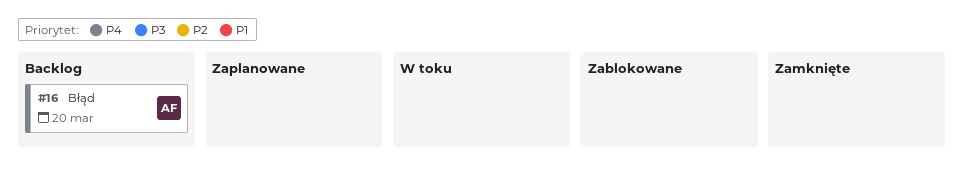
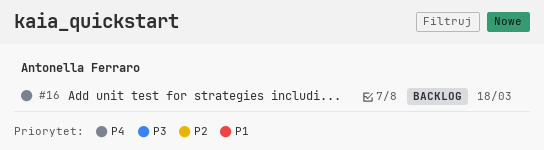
#16, due: Mar 20 -> Mar 18

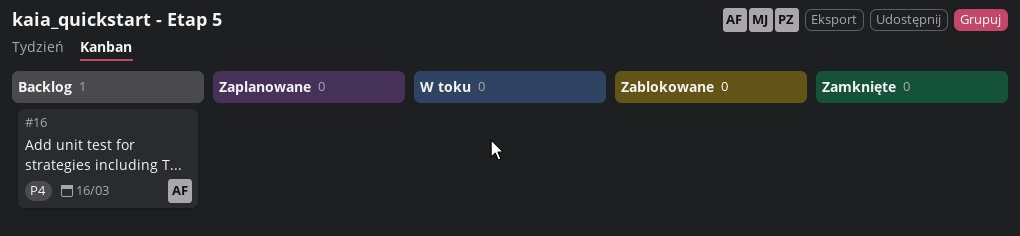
#16, due: Mar 18 -> Mar 16

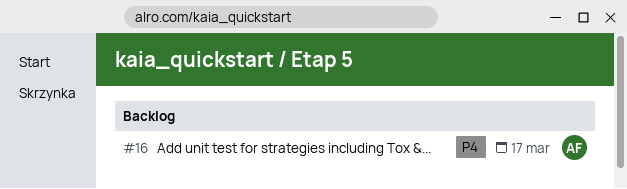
#16, due: Mar 16 -> Mar 17

